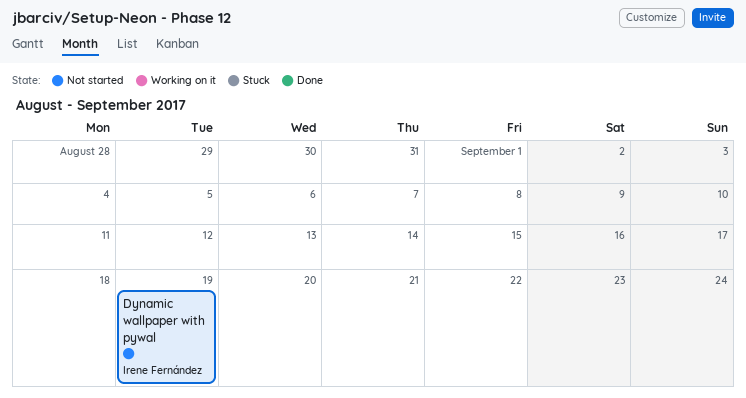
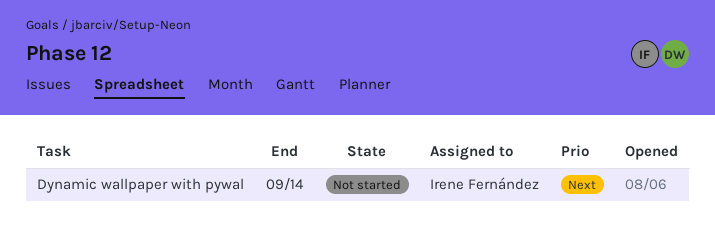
Dynamic wallpaper with pywal, due: Sep 19 -> Sep 14

